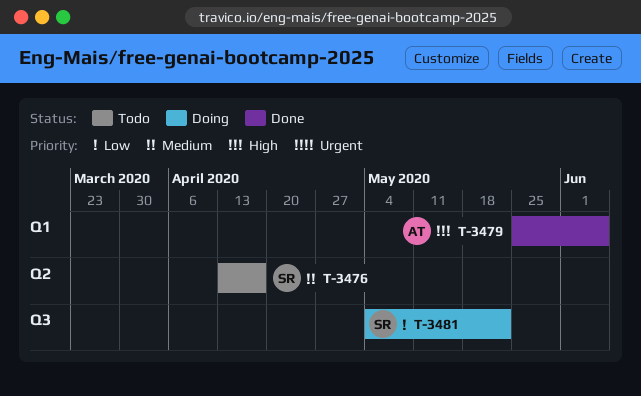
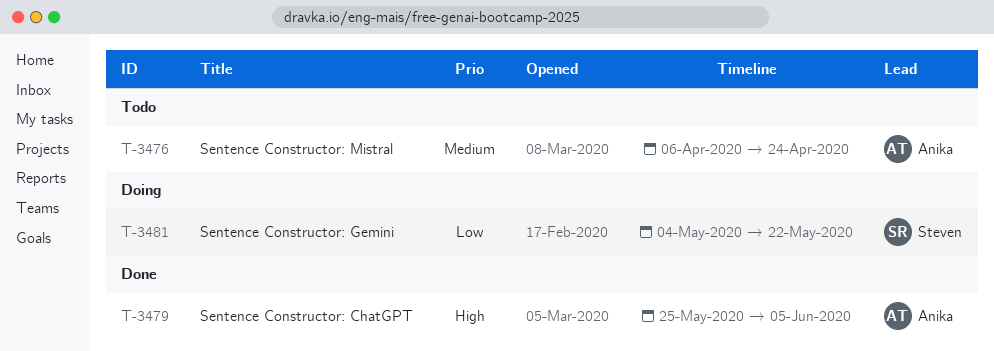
T-3476, owner: Steven -> Anika
T-3476, start: Apr 13 -> Apr 6
T-3476, due: Apr 17 -> Apr 24

